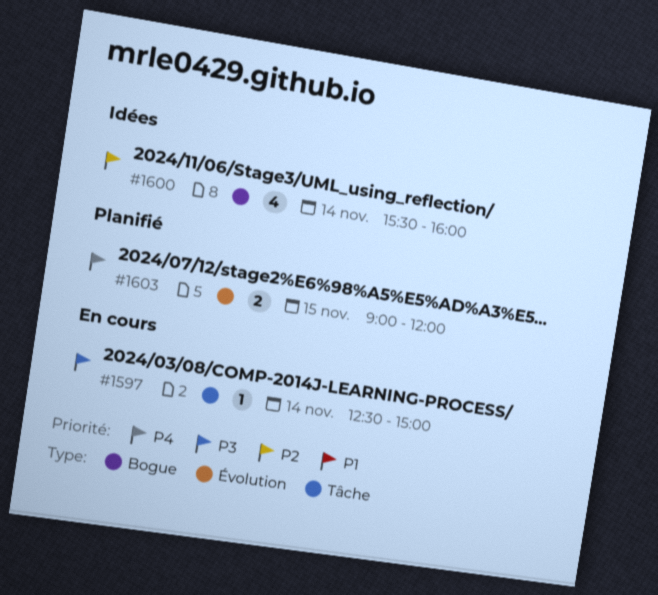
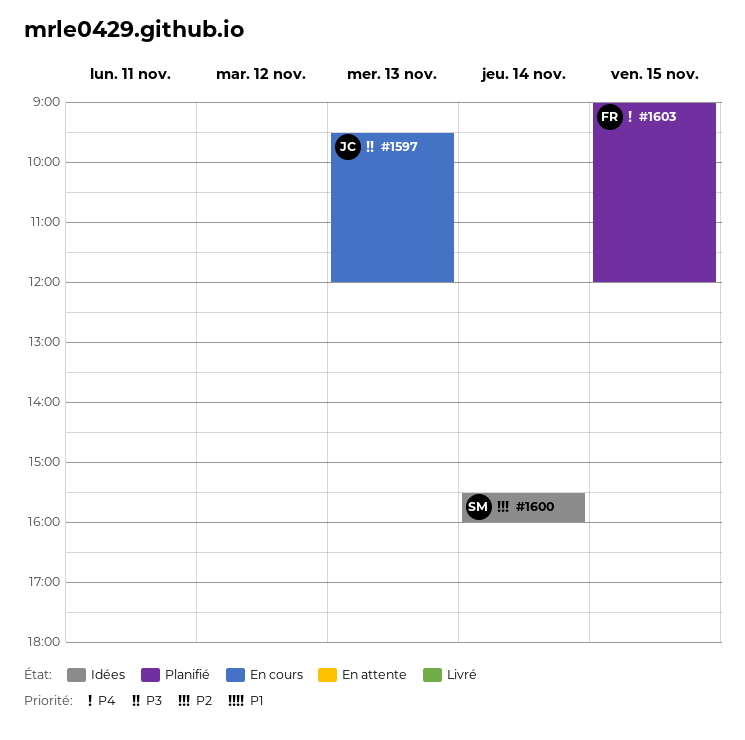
#1597, day: Nov 14 -> Nov 13
#1597, begins: 12:30 -> 09:30
#1597, ends: 15:00 -> 12:00

